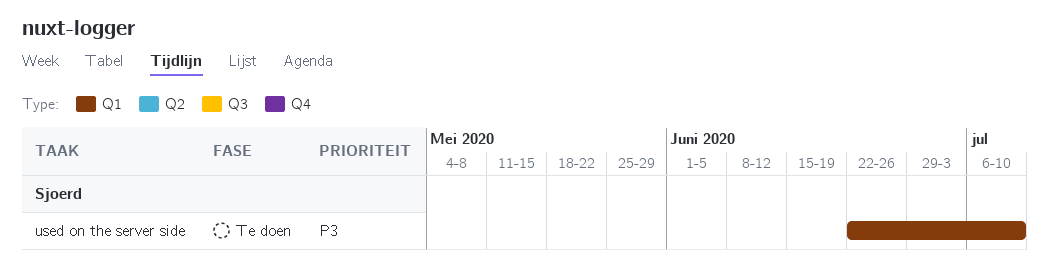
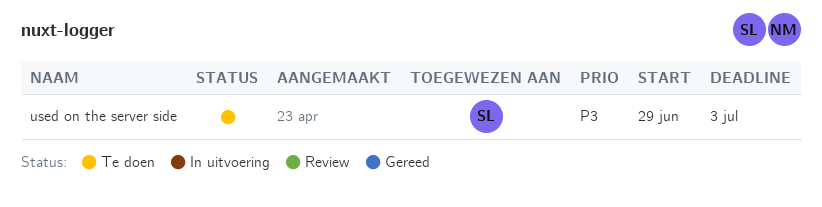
used on the server side, start: Jun 22 -> Jun 29
used on the server side, due: Jul 10 -> Jul 3

